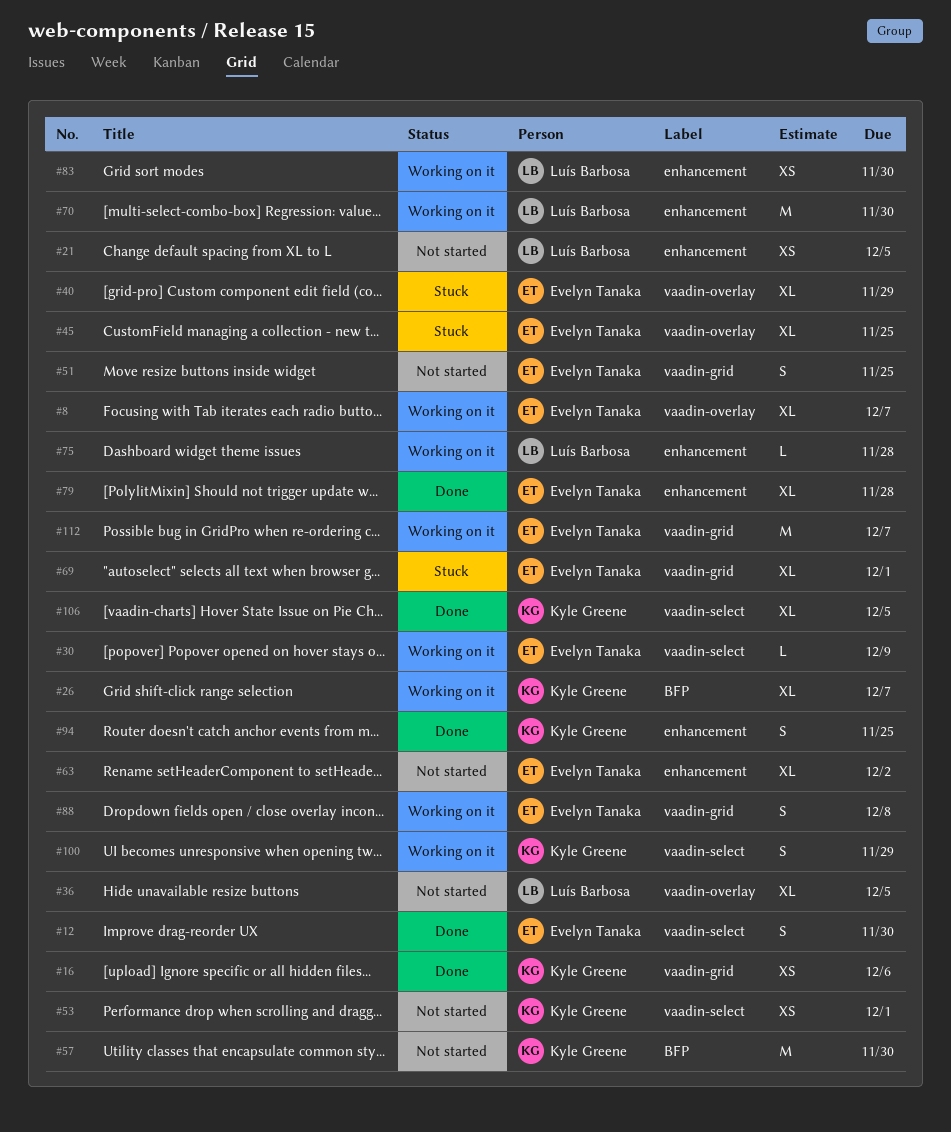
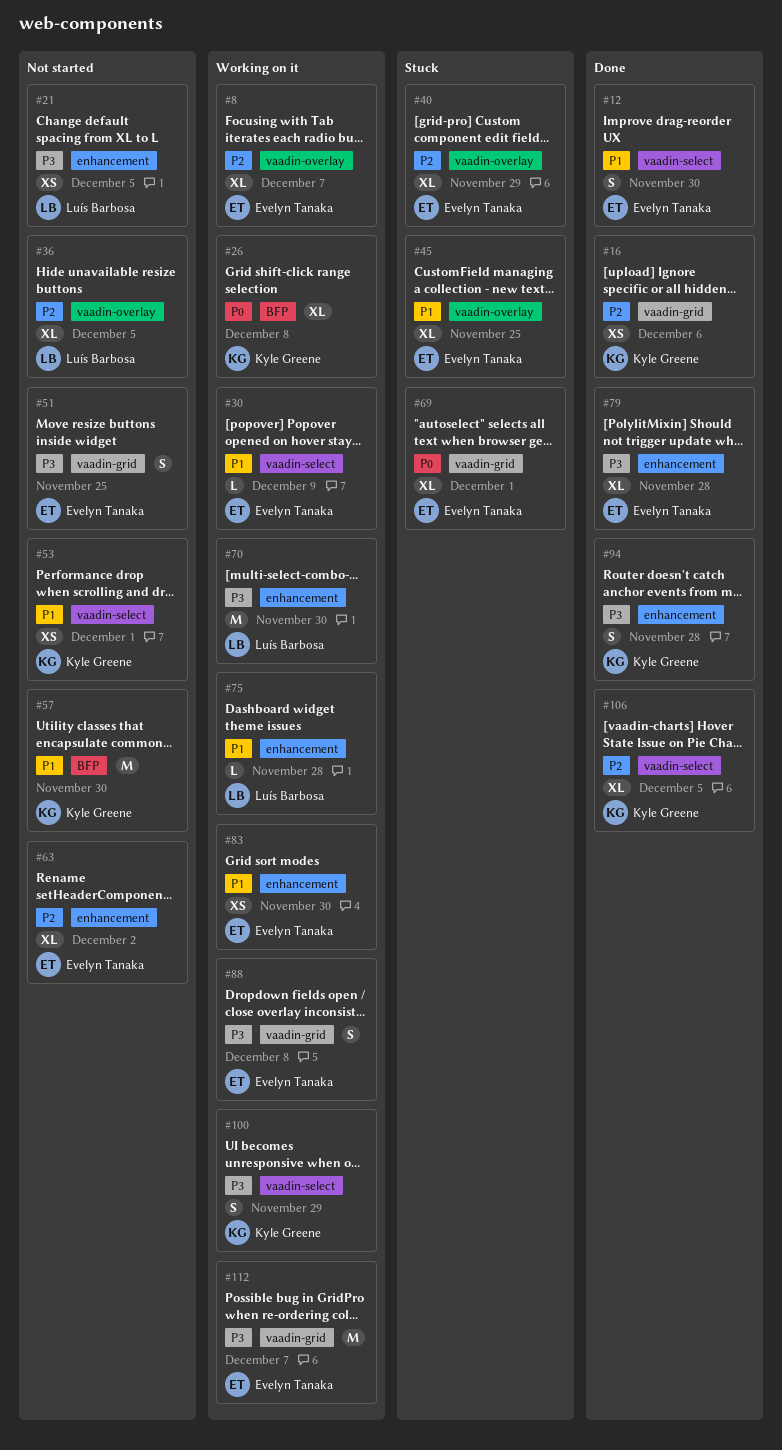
#26, due: Dec 7 -> Dec 8
#83, owner: Luís Barbosa -> Evelyn Tanaka
#94, due: Nov 25 -> Nov 28

